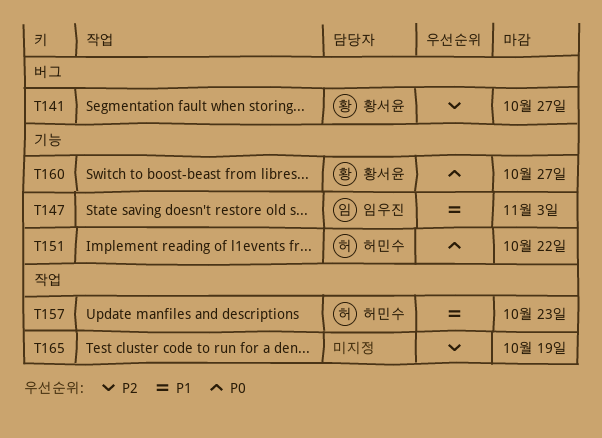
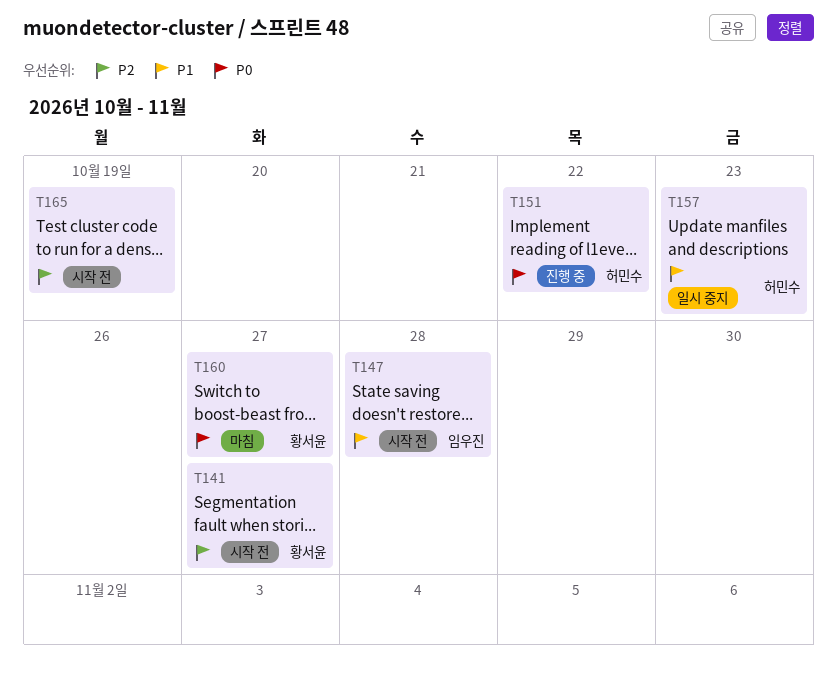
T147, due: Nov 3 -> Oct 28

